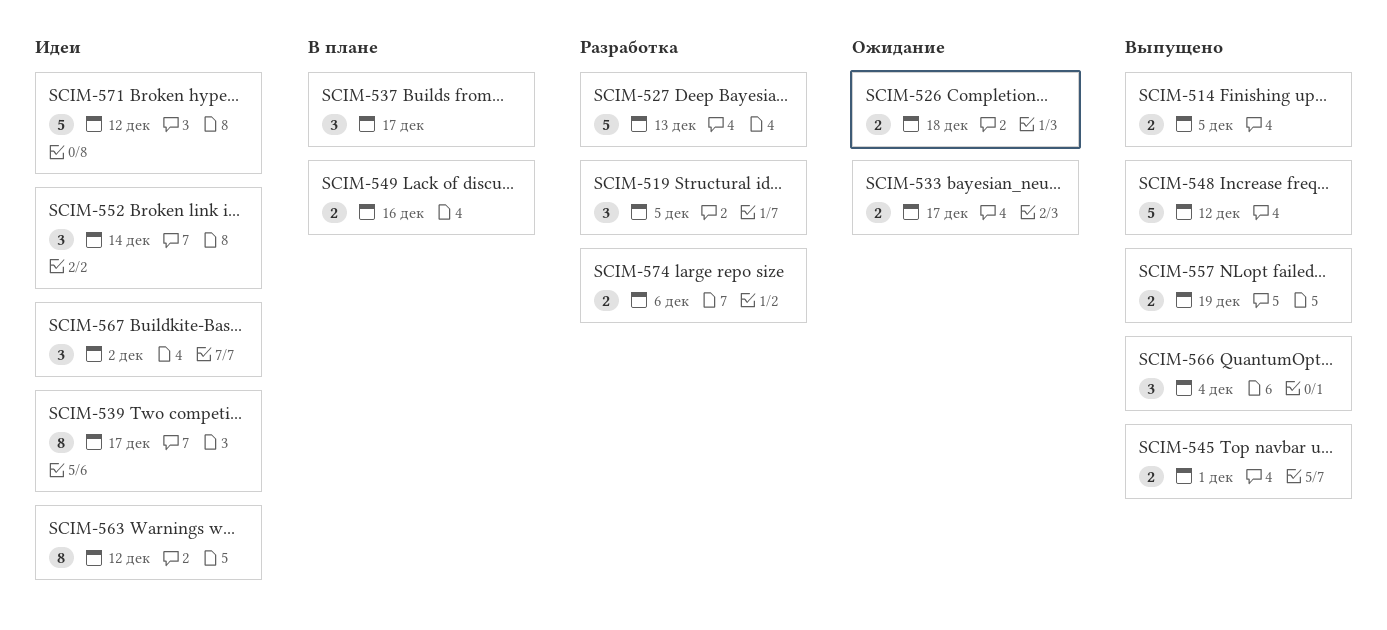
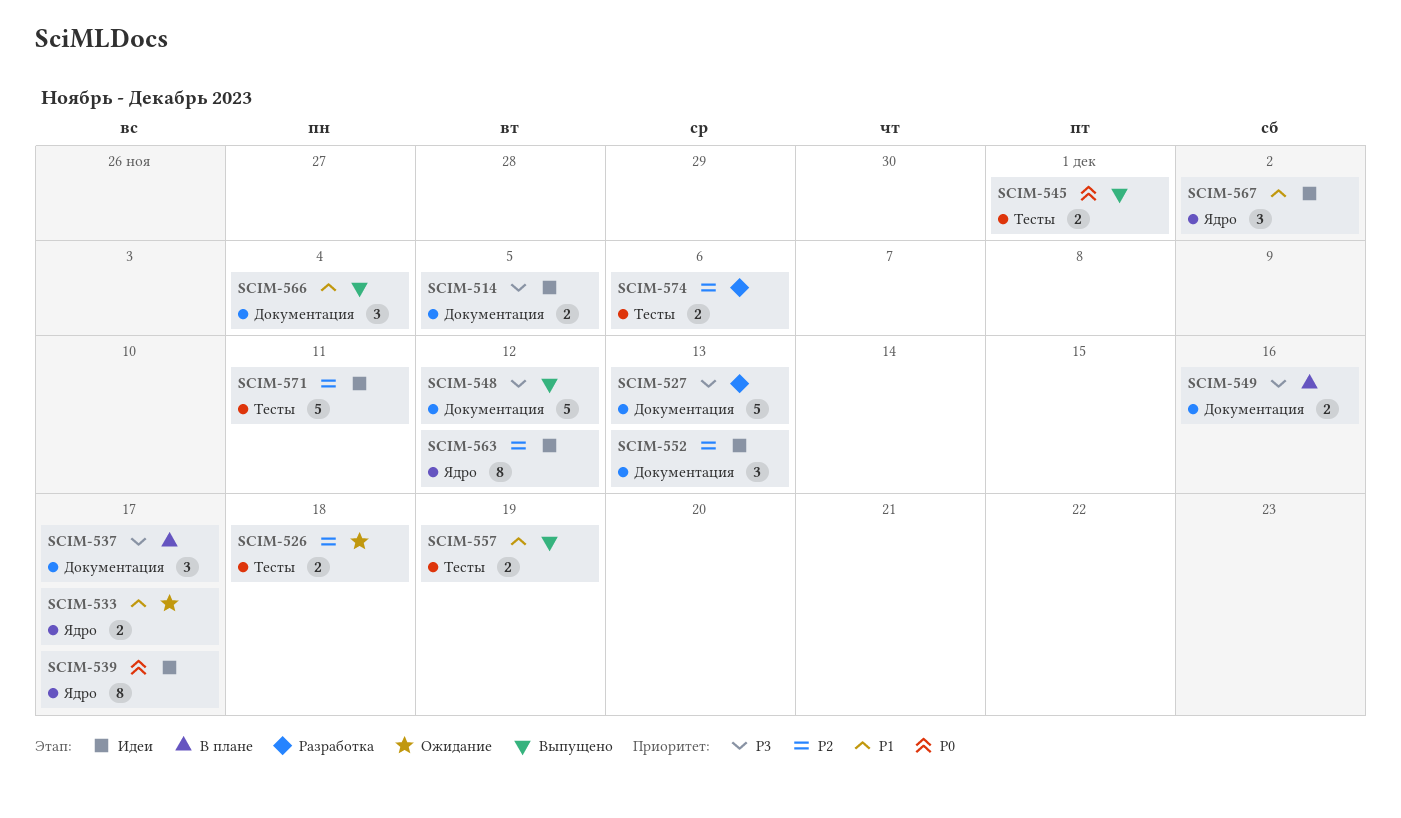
SCIM-514, status: Выпущено -> Идеи
SCIM-519: present -> none
SCIM-552, due: Dec 14 -> Dec 13
SCIM-571, due: Dec 12 -> Dec 11

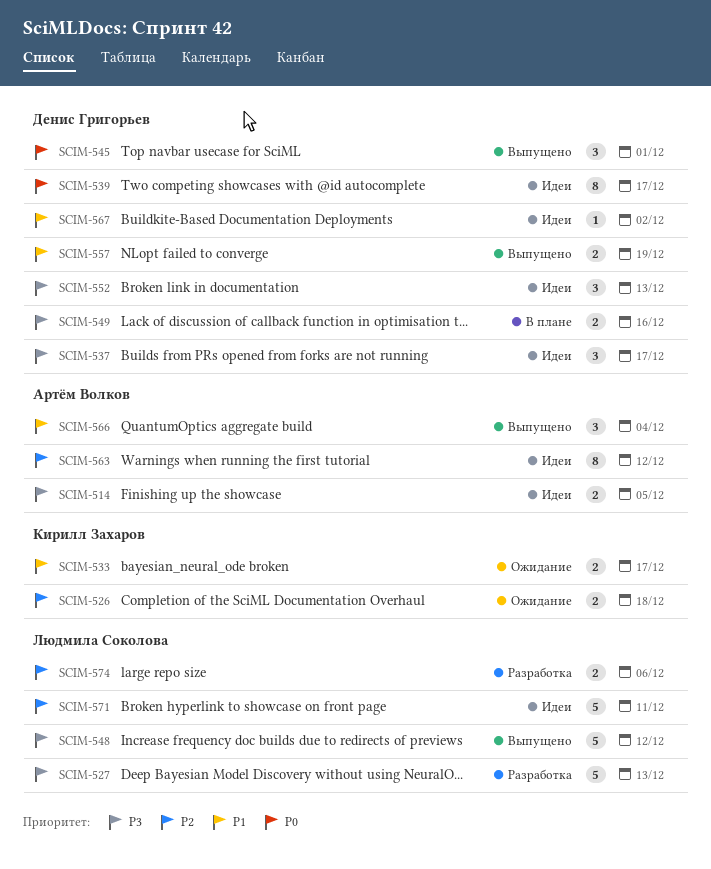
SCIM-537, status: В плане -> Идеи
SCIM-545, estimate: 2 -> 3
SCIM-552, priority: P2 -> P3
SCIM-567, estimate: 3 -> 1

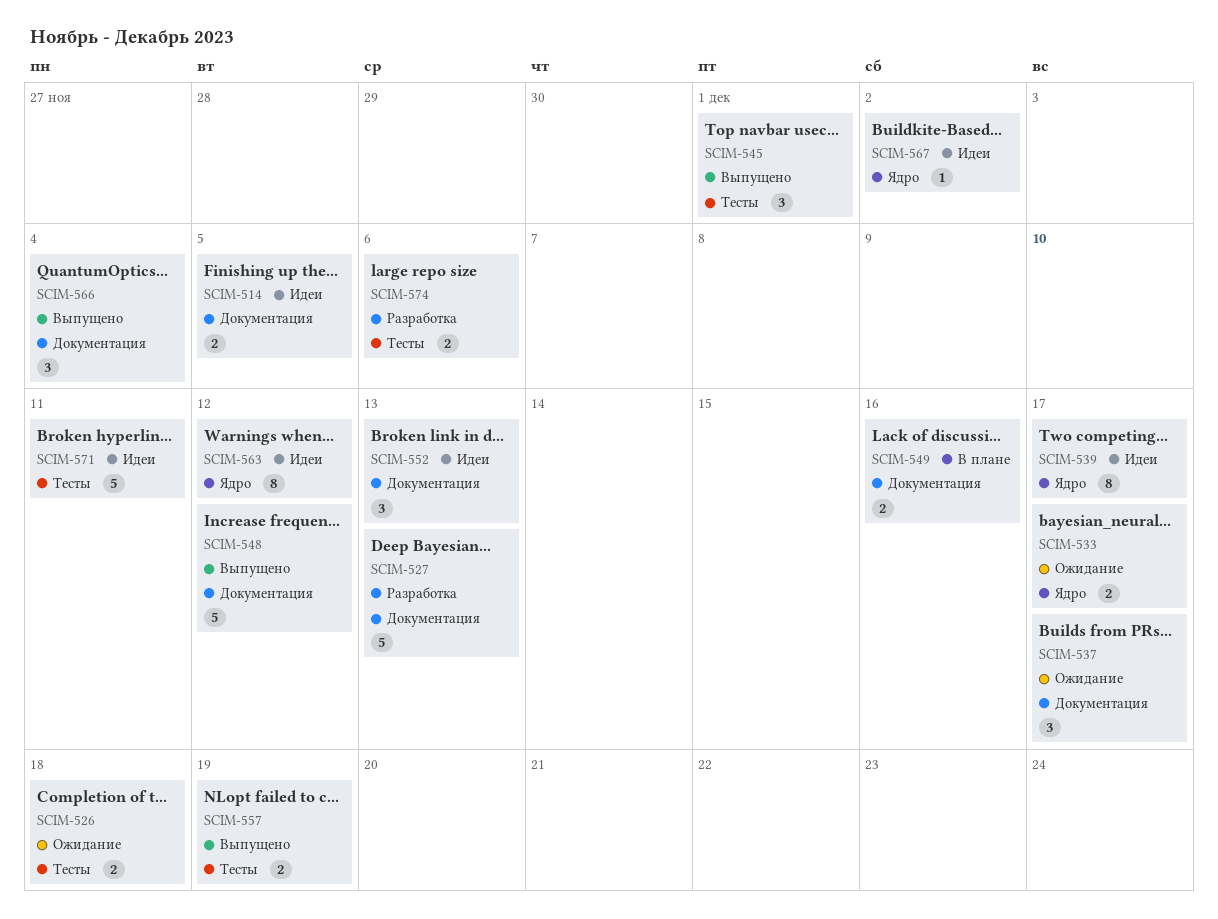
SCIM-537, status: Идеи -> Ожидание

